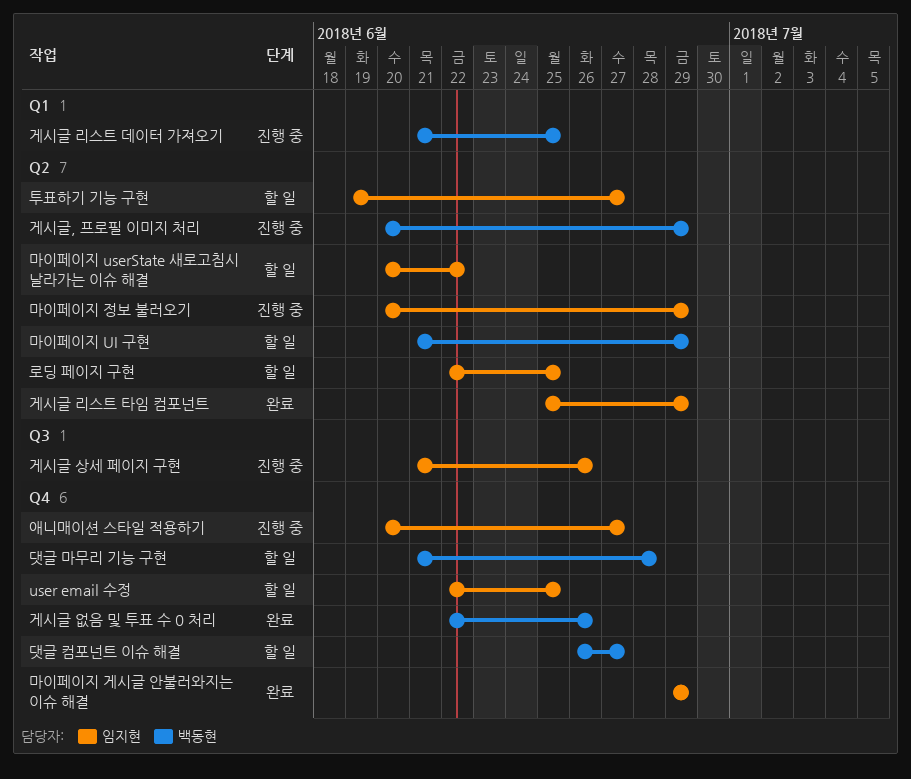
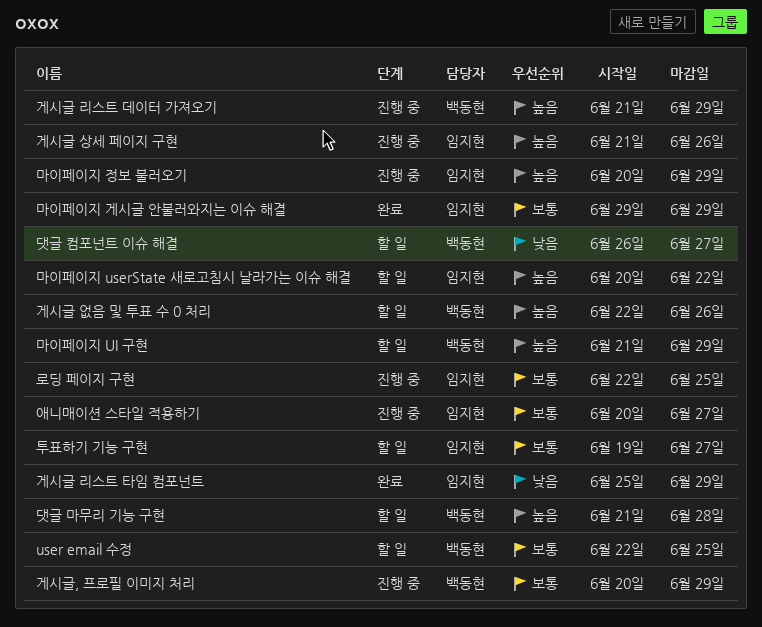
user email 수정, owner: 임지현 -> 백동현
게시글 리스트 데이터 가져오기, due: Jun 25 -> Jun 29
게시글 없음 및 투표 수 0 처리, status: 완료 -> 할 일
로딩 페이지 구현, status: 할 일 -> 진행 중

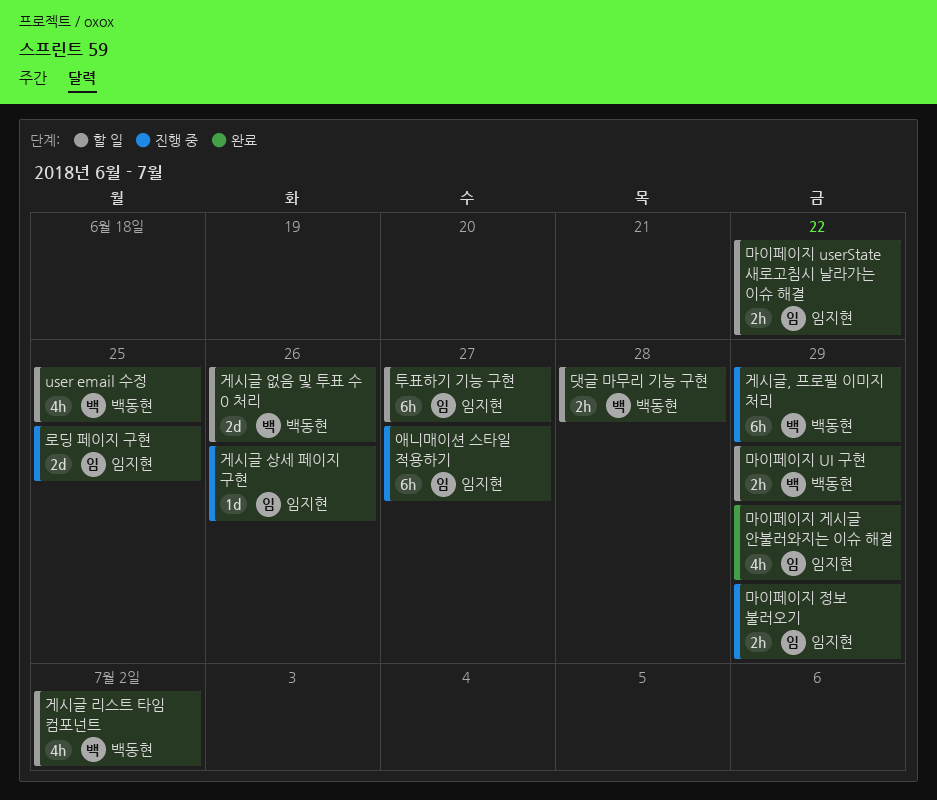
게시글 리스트 데이터 가져오기: present -> none
게시글 리스트 타임 컴포넌트, status: 완료 -> 할 일
게시글 리스트 타임 컴포넌트, owner: 임지현 -> 백동현
게시글 리스트 타임 컴포넌트, due: Jun 29 -> Jul 2
댓글 컴포넌트 이슈 해결: present -> none

